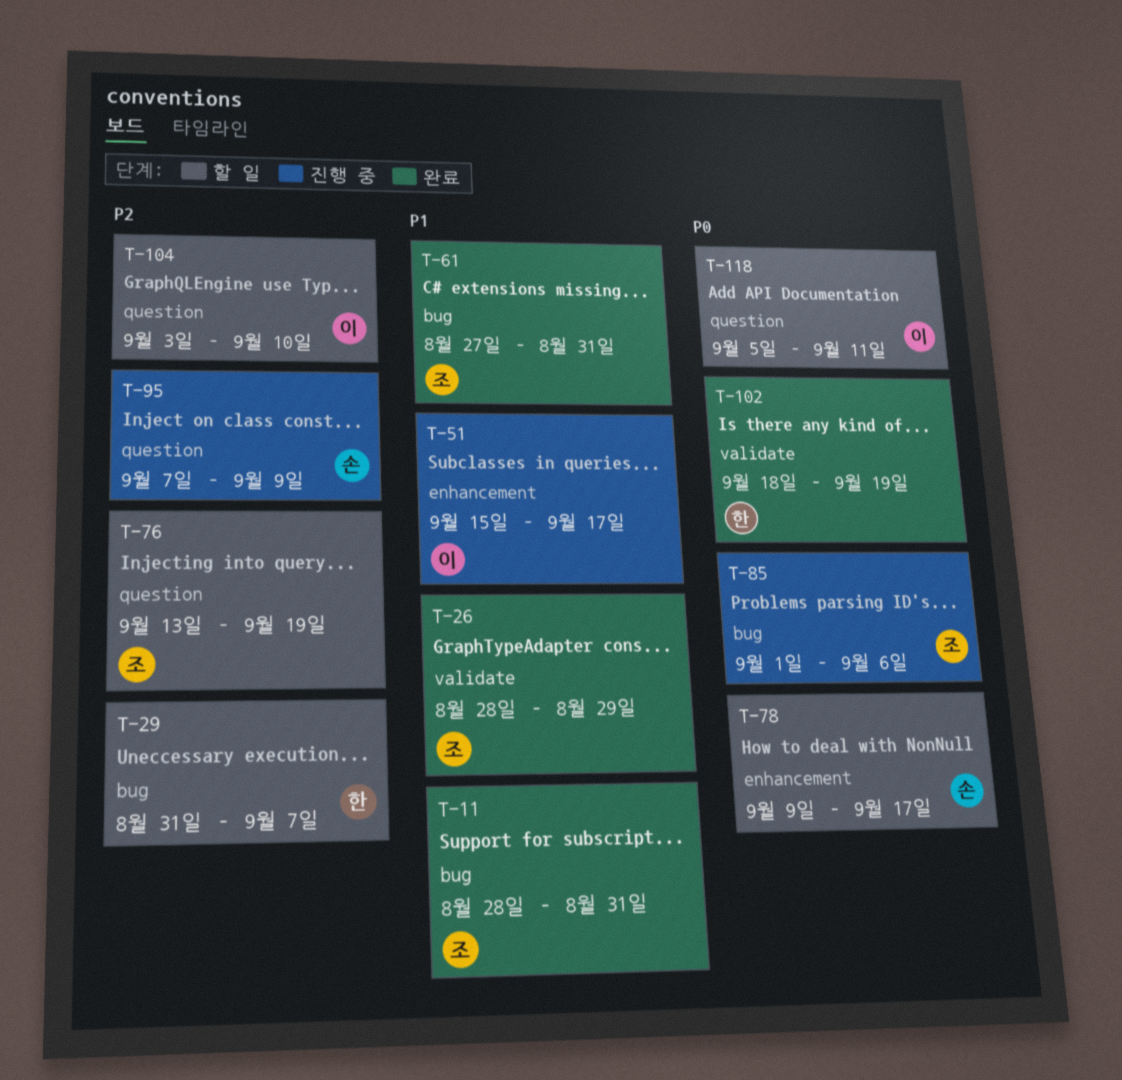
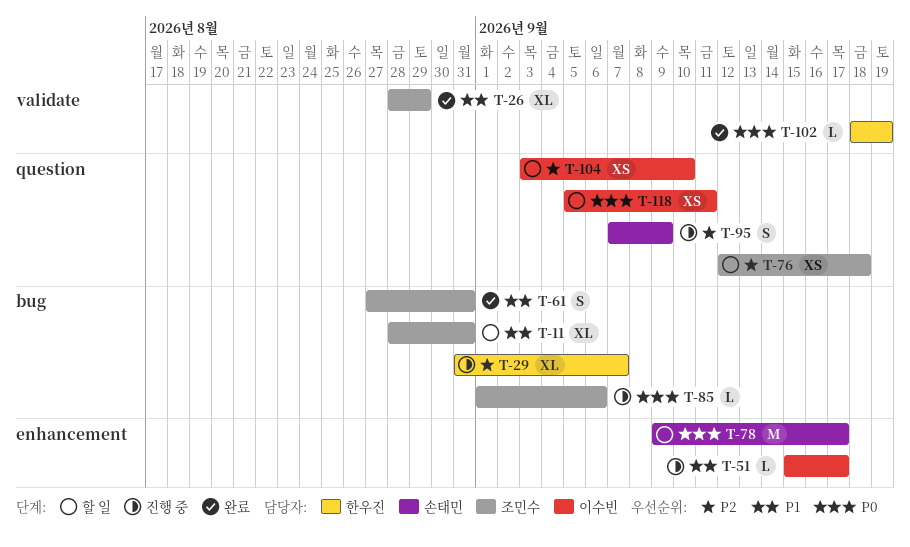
T-11, status: 완료 -> 할 일
T-29, status: 할 일 -> 진행 중
T-76, start: Sep 13 -> Sep 12
T-76, due: Sep 19 -> Sep 18

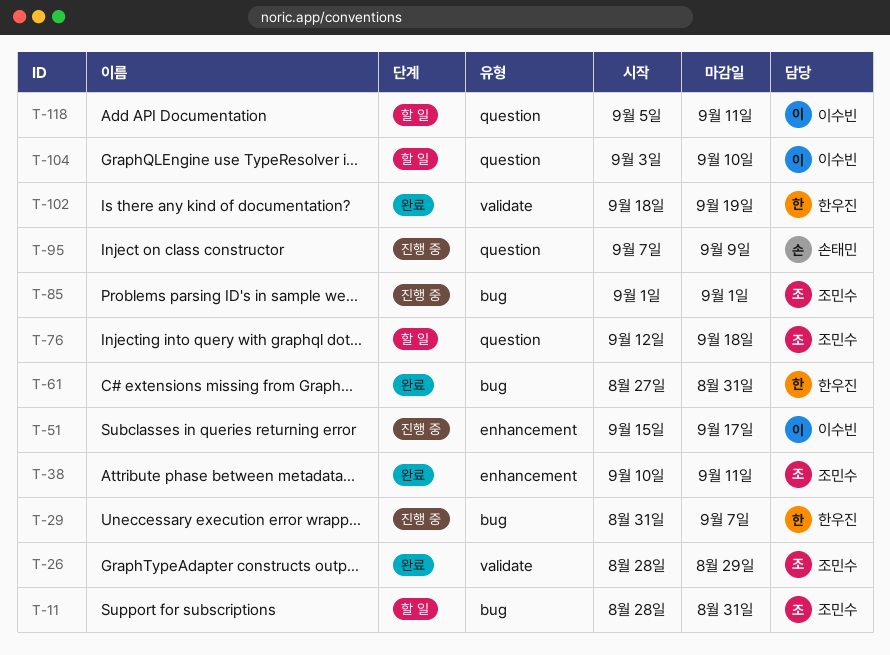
T-38: none -> present
T-61, owner: 조민수 -> 한우진
T-78: present -> none
T-85, due: Sep 6 -> Sep 1

